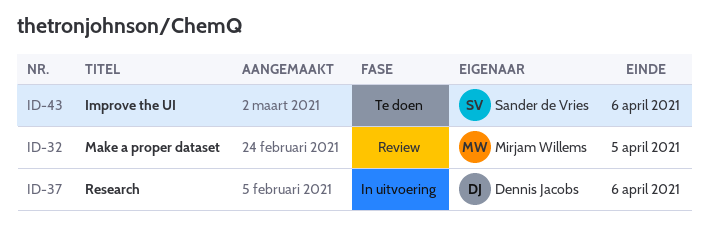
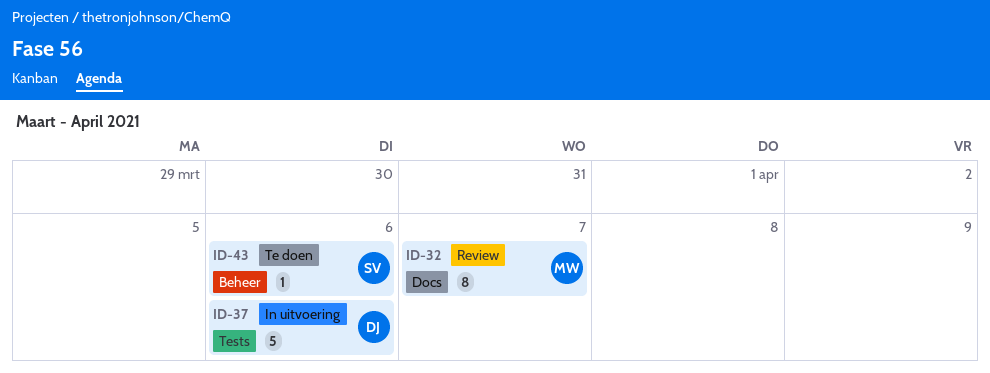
ID-32, due: Apr 5 -> Apr 7

